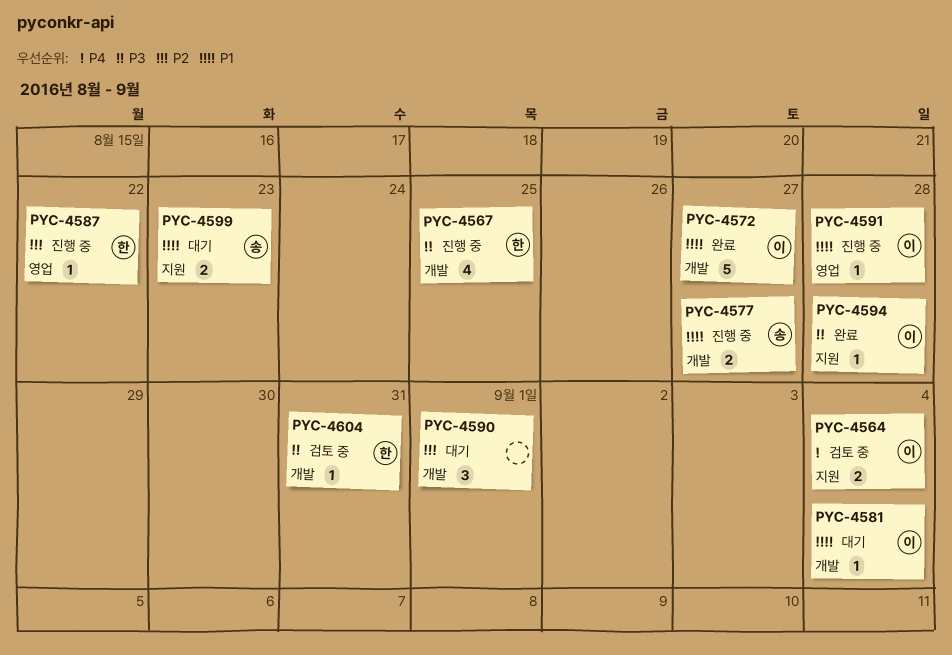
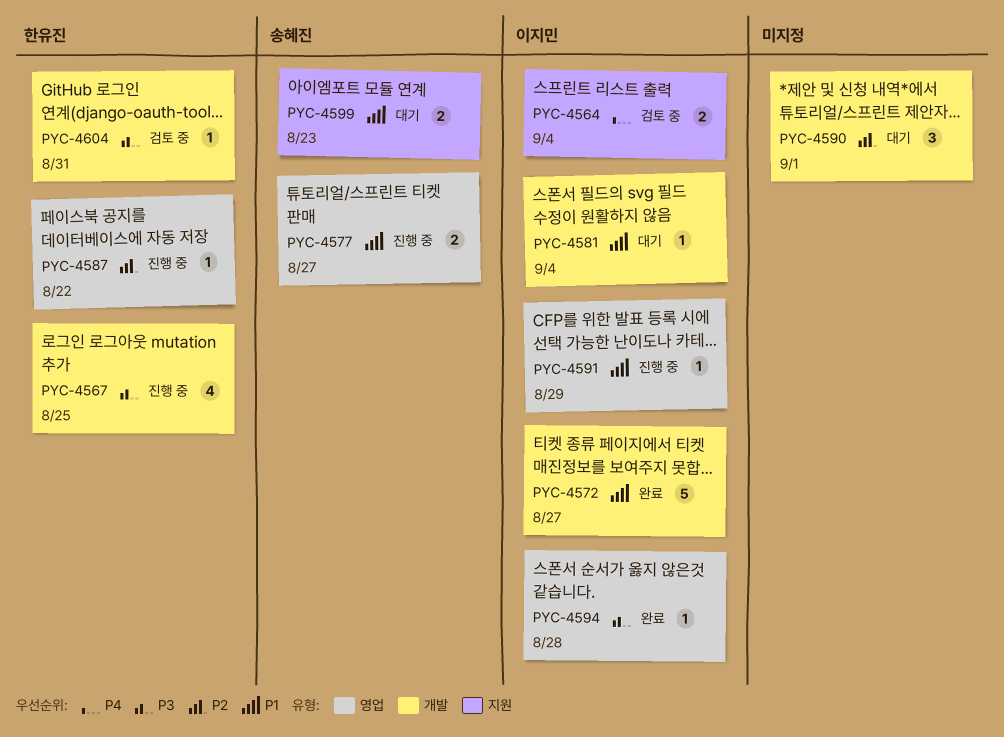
PYC-4577, label: 개발 -> 영업
PYC-4591, due: Aug 28 -> Aug 29
PYC-4594, label: 지원 -> 영업

